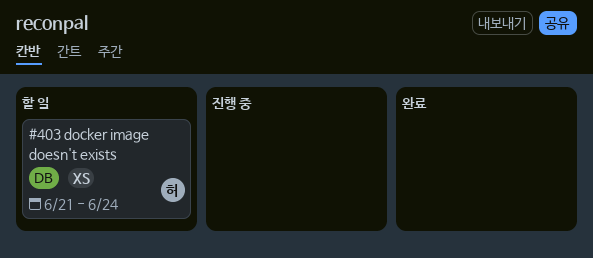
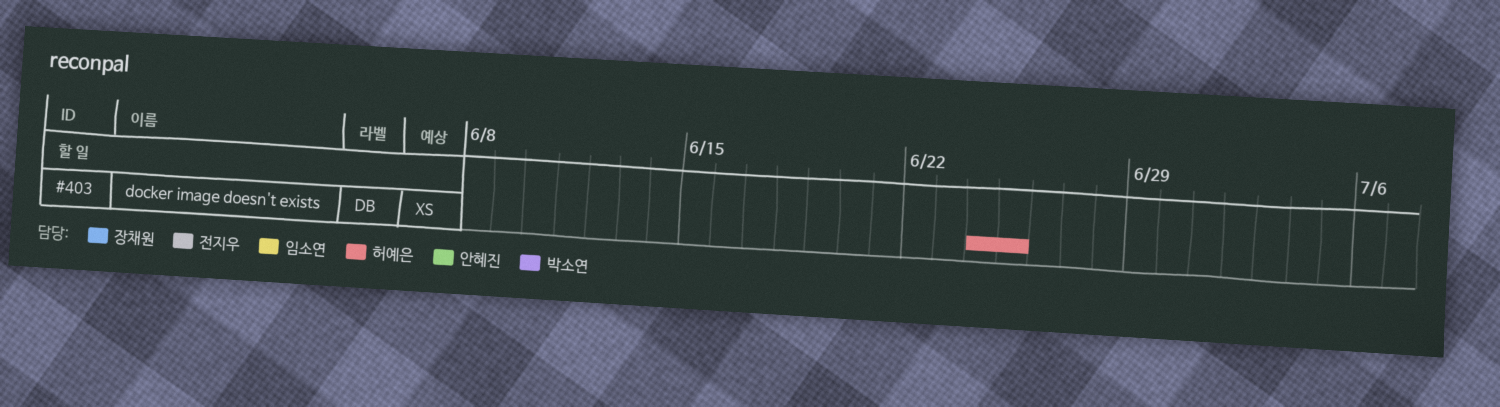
#403, start: Jun 21 -> Jun 24
#403, due: Jun 24 -> Jun 25

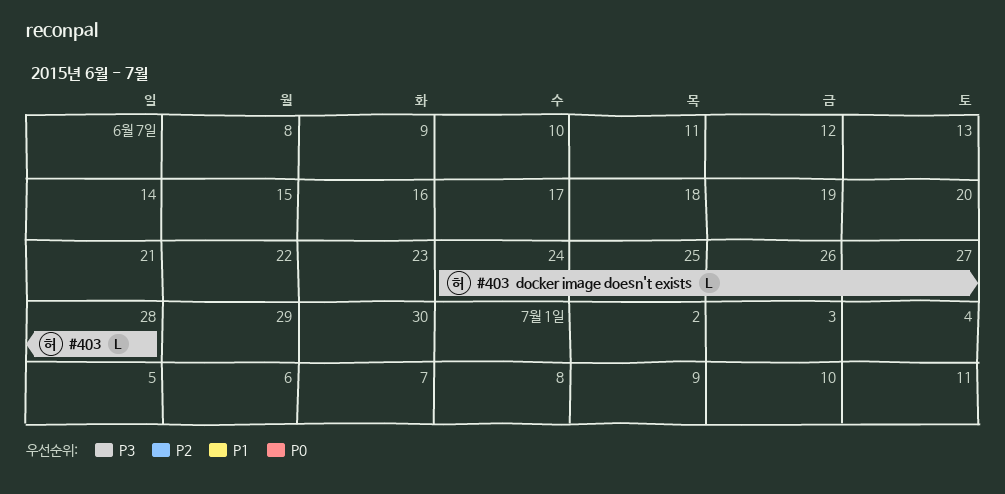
#403, estimate: XS -> L
#403, due: Jun 25 -> Jun 28

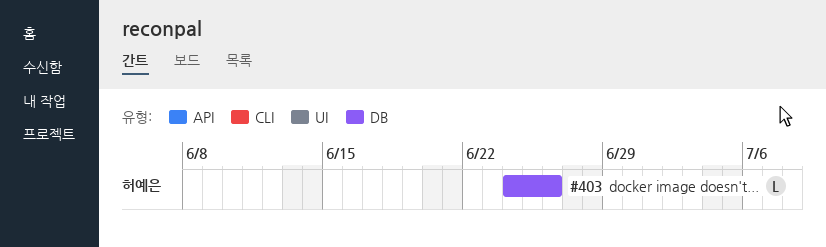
#403, due: Jun 28 -> Jun 26

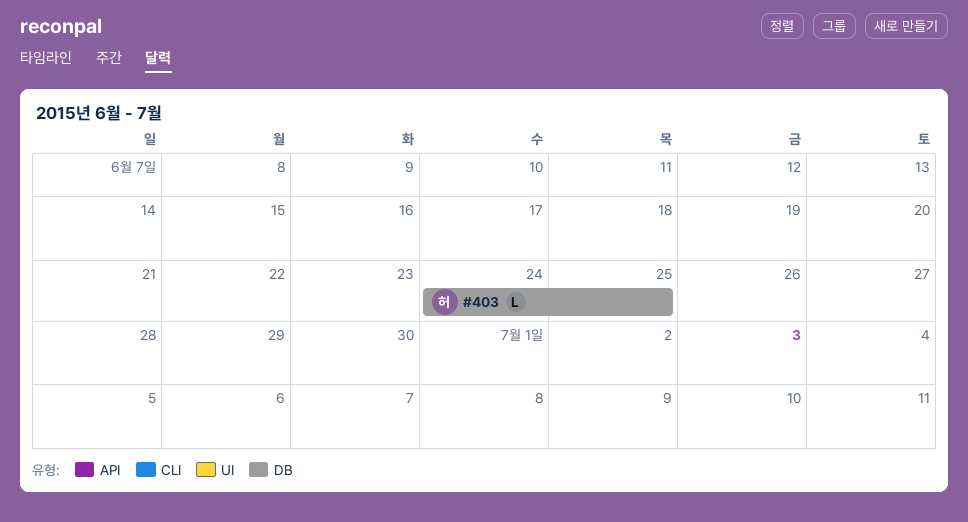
#403, due: Jun 26 -> Jun 25

